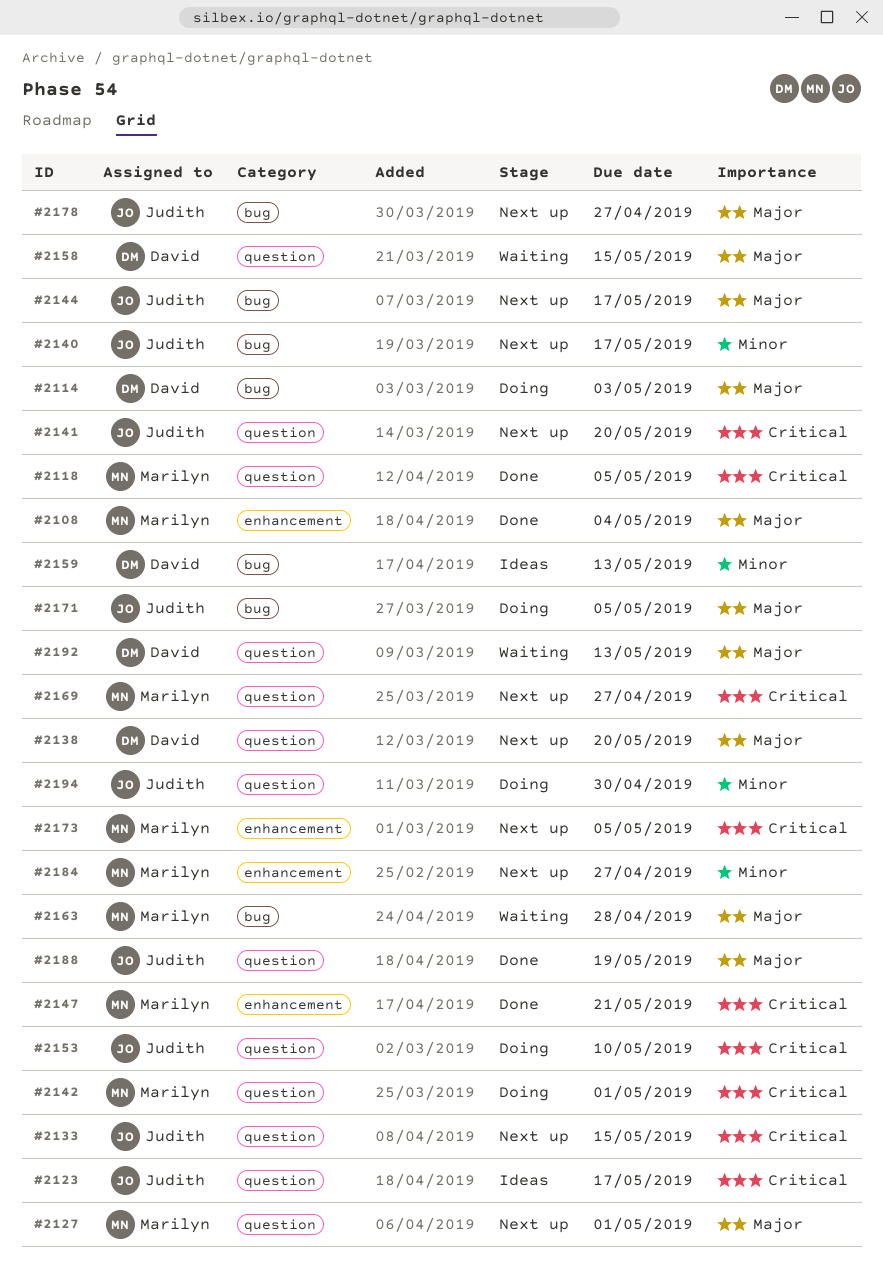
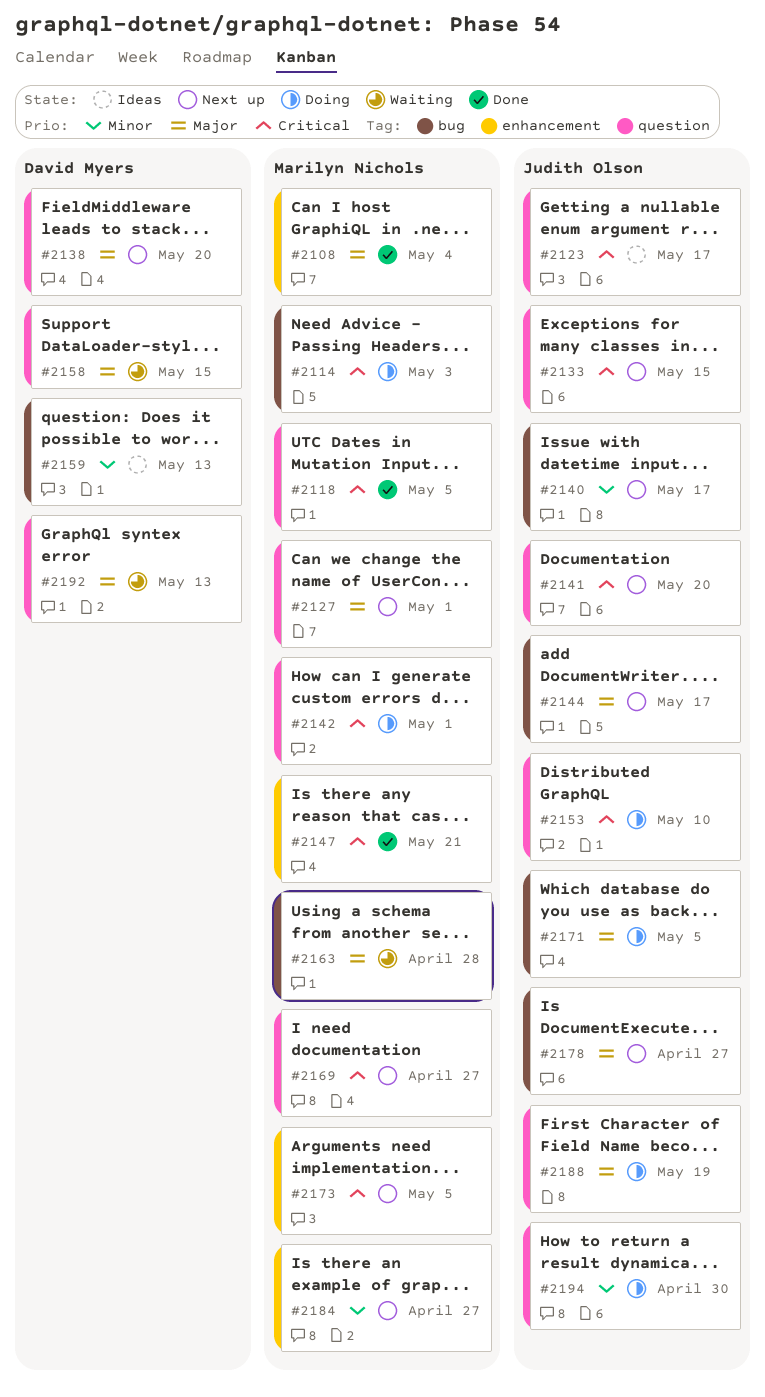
#2114, owner: David Myers -> Marilyn Nichols
#2114, priority: Major -> Critical
#2188, status: Done -> Doing

